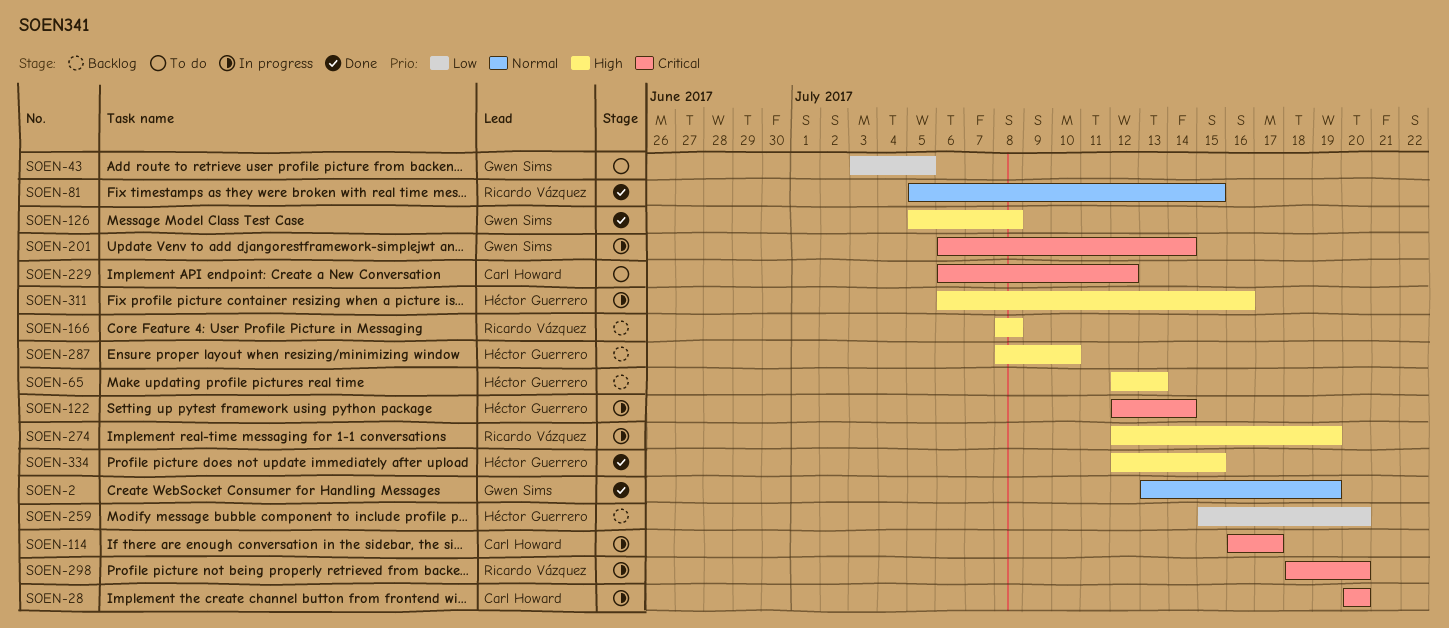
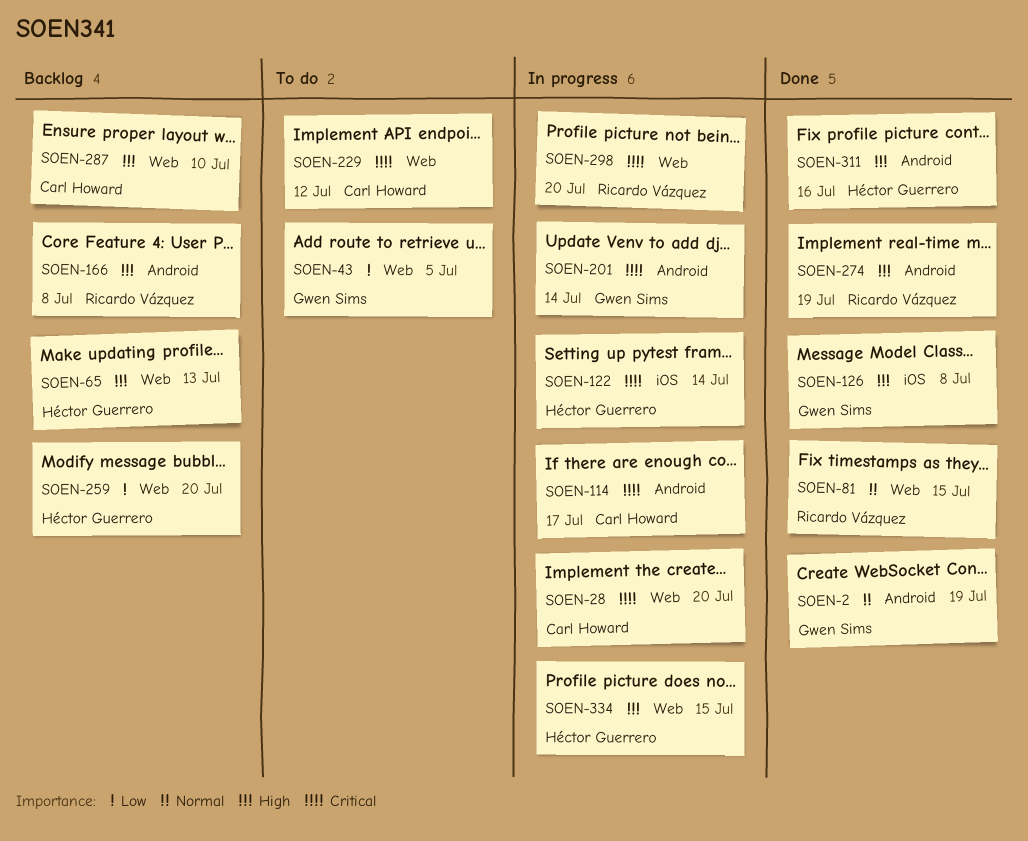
SOEN-274, status: In progress -> Done
SOEN-287, owner: Héctor Guerrero -> Carl Howard
SOEN-311, status: In progress -> Done
SOEN-334, status: Done -> In progress

